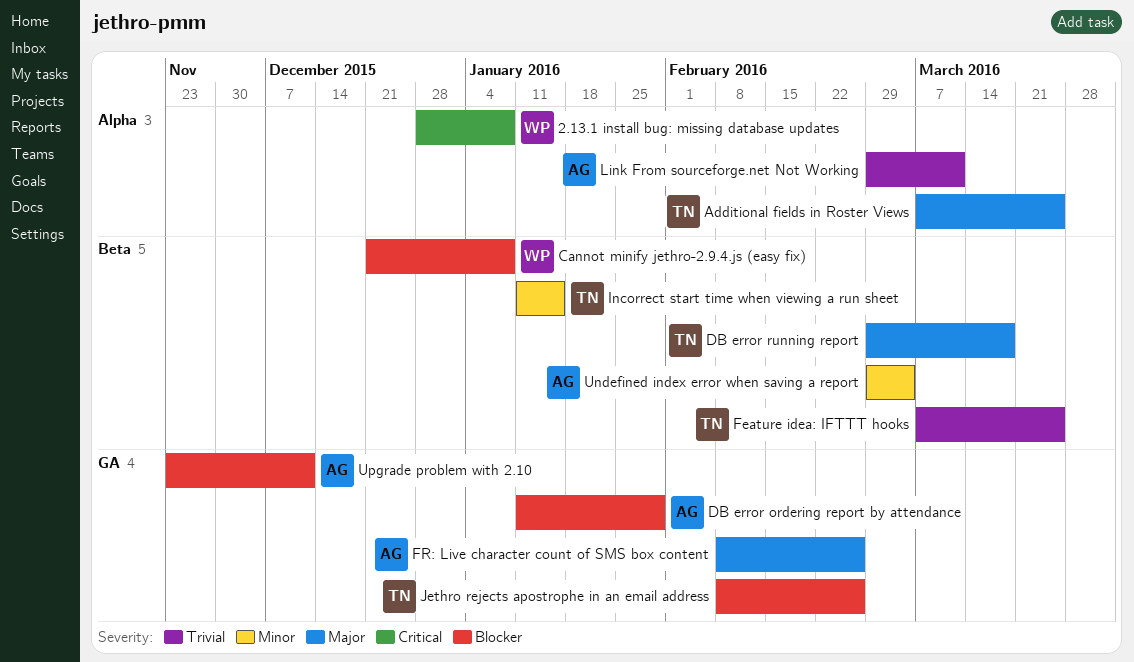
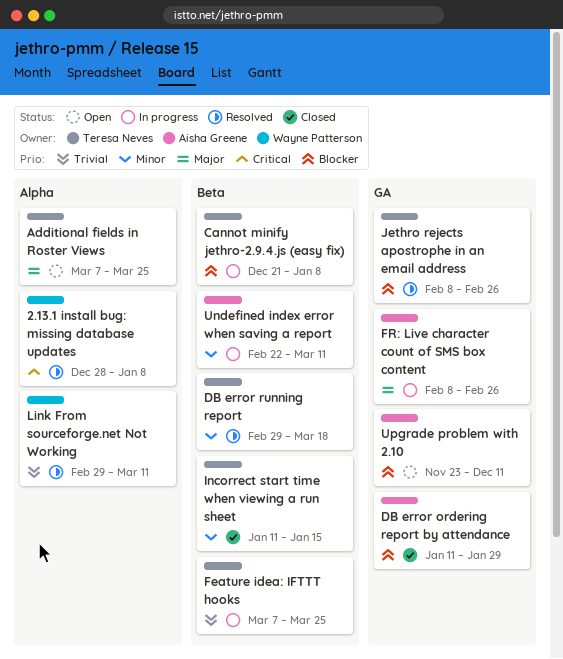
Cannot minify jethro-2.9.4.js (easy fix), owner: Wayne Patterson -> Teresa Neves
DB error running report, priority: Major -> Minor
Link From sourceforge.net Not Working, owner: Aisha Greene -> Wayne Patterson
Undefined index error when saving a report, start: Feb 29 -> Feb 22
Undefined index error when saving a report, due: Mar 4 -> Mar 11

